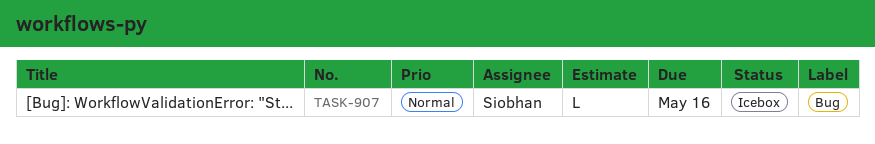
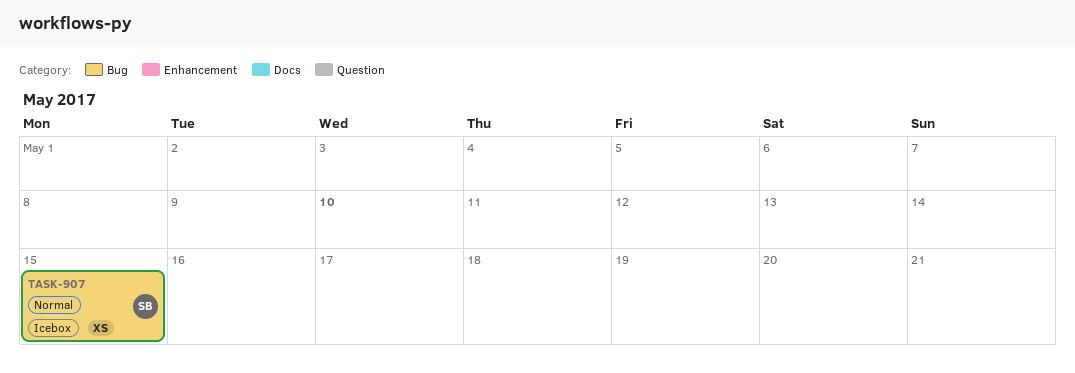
TASK-907, estimate: L -> XS
TASK-907, due: May 16 -> May 15

